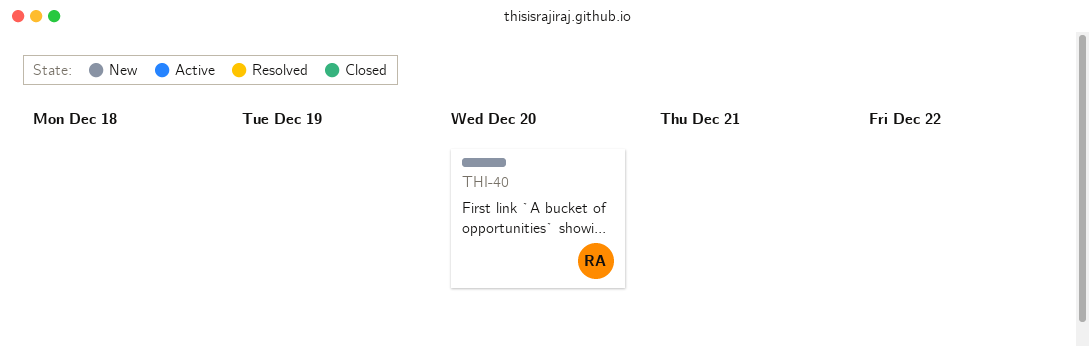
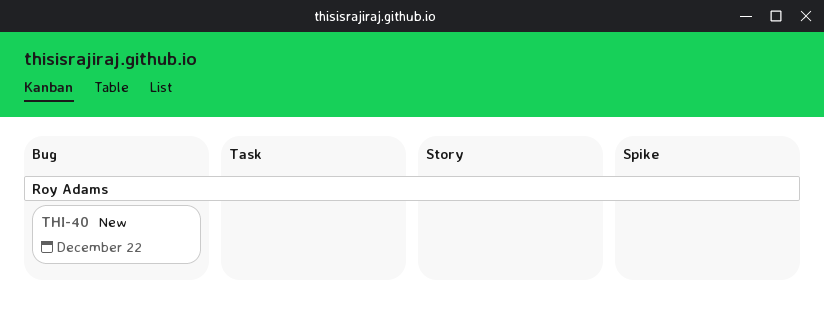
THI-40, due: Dec 20 -> Dec 22

